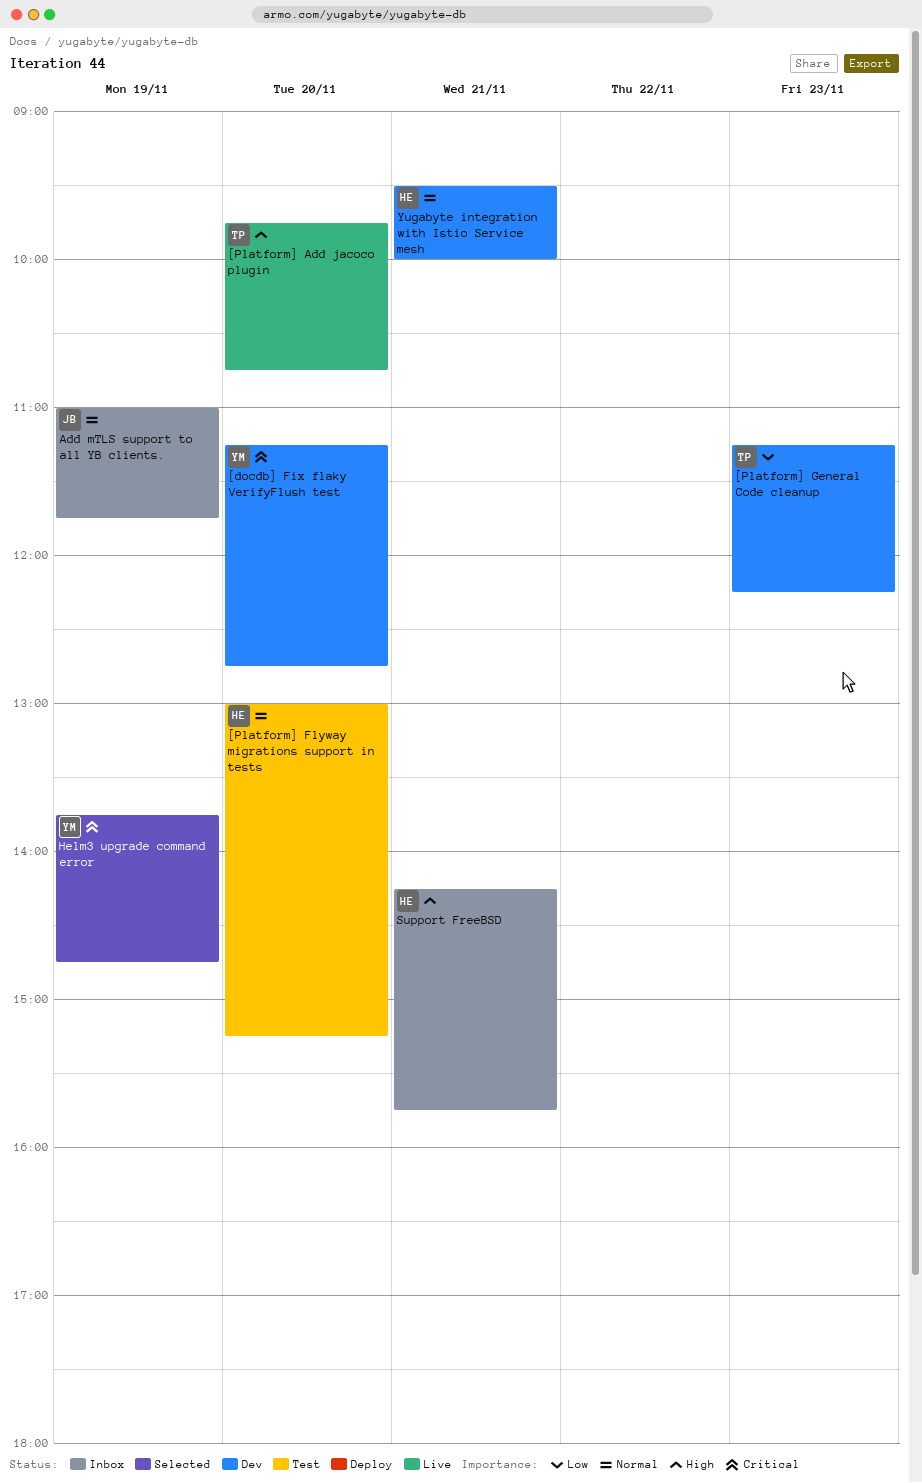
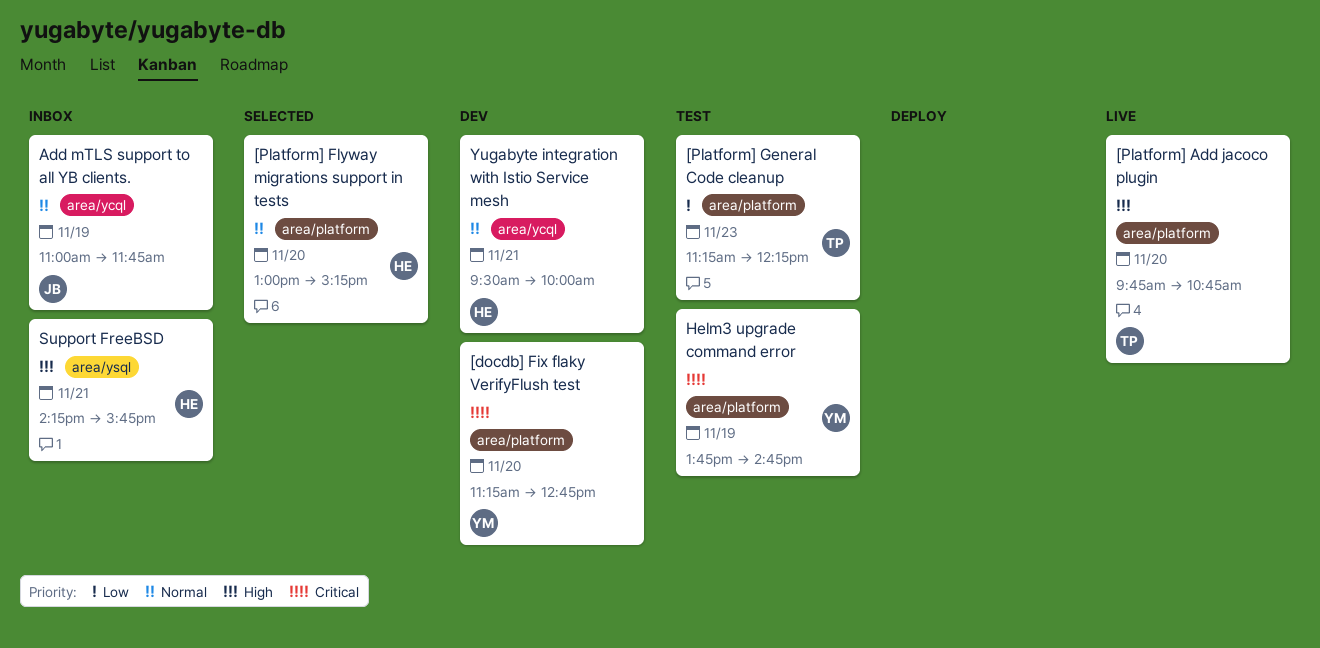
[Platform] Flyway migrations support in tests, status: Test -> Selected
[Platform] General Code cleanup, status: Dev -> Test
Helm3 upgrade command error, status: Selected -> Test

